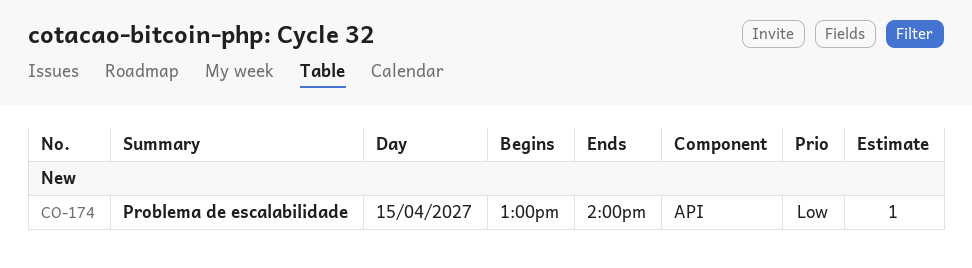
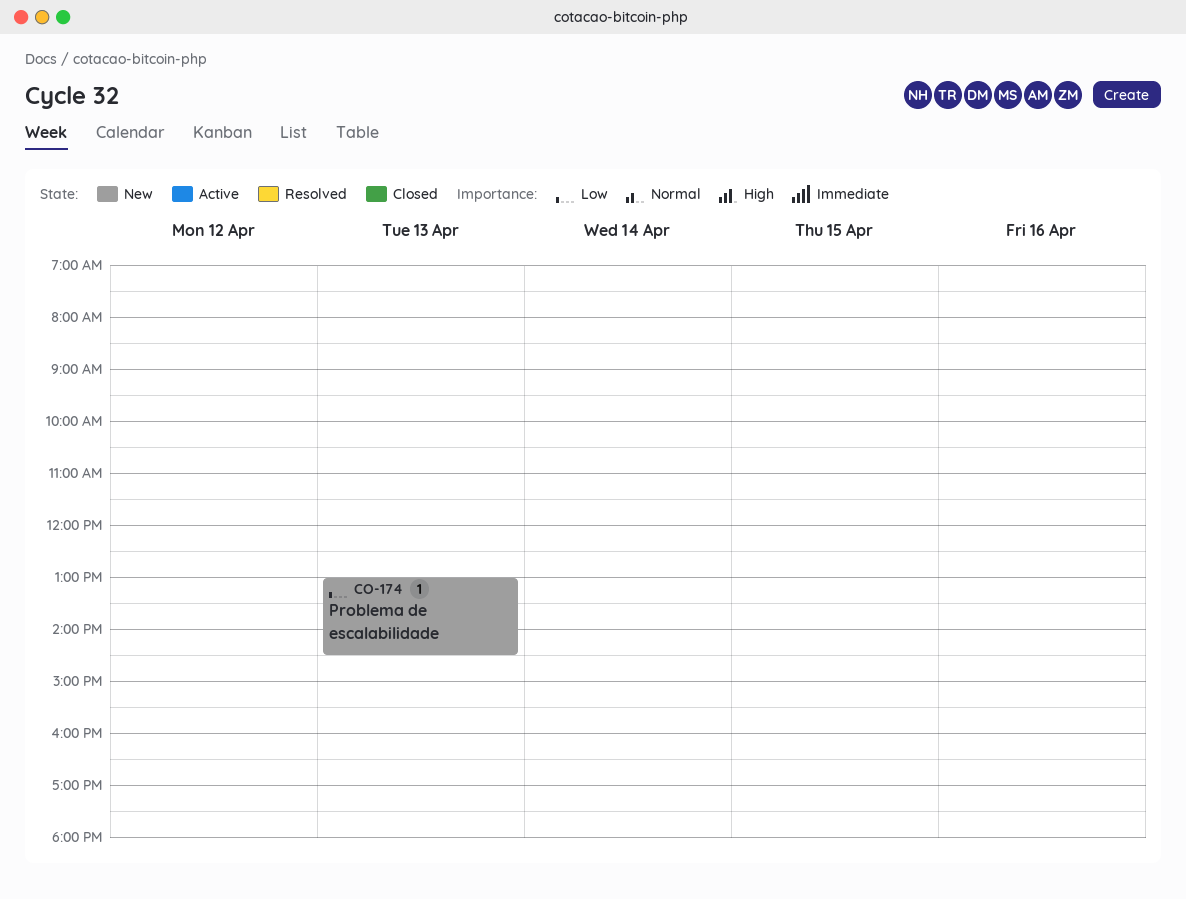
CO-174, day: Apr 15 -> Apr 13
CO-174, ends: 14:00 -> 14:30

